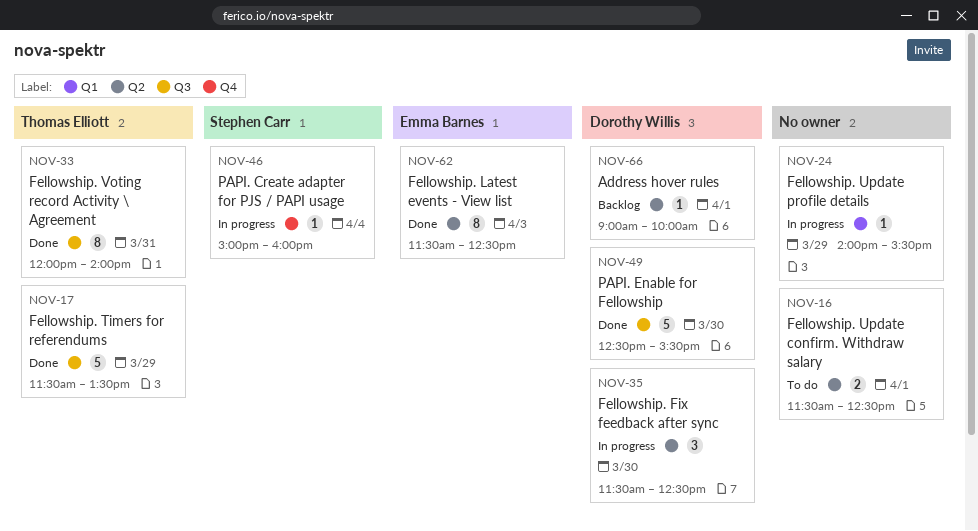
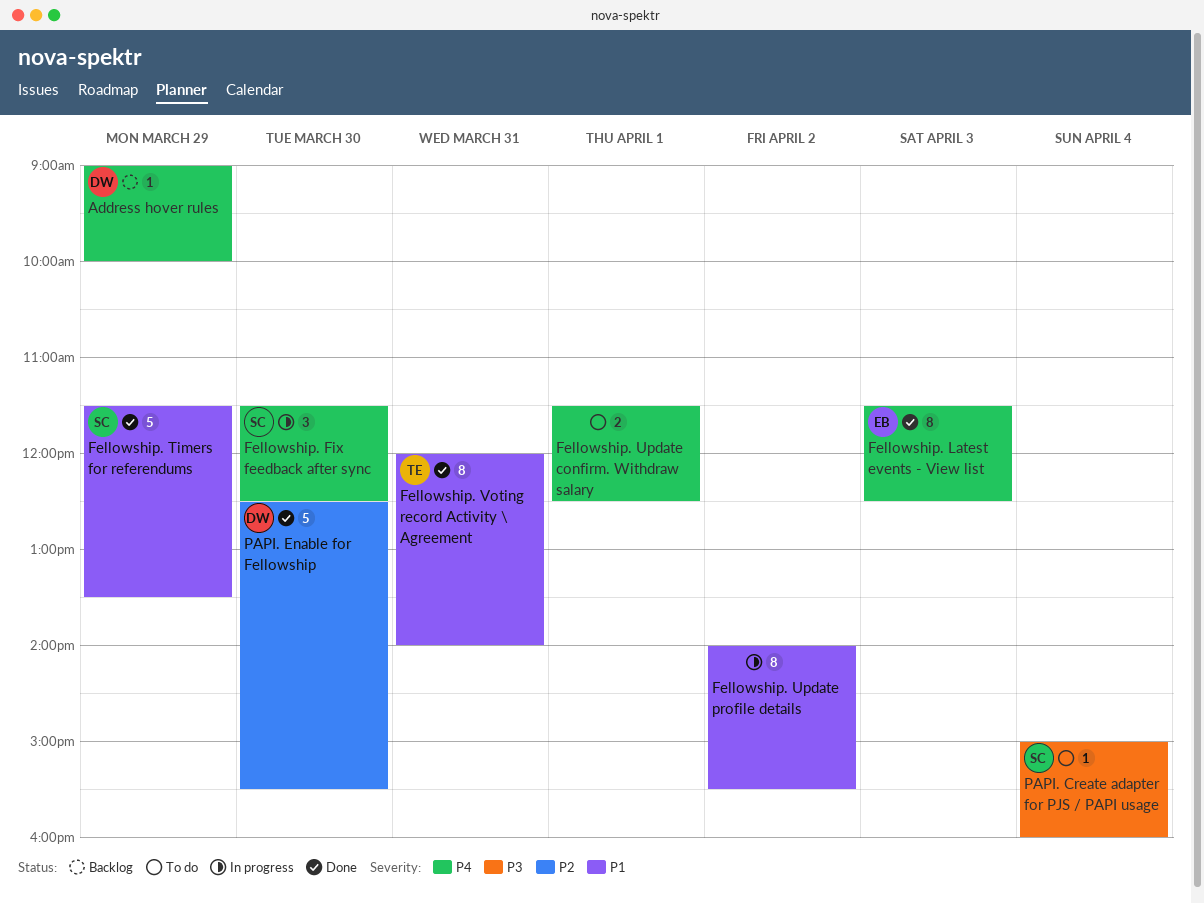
Address hover rules, day: Apr 1 -> Mar 29
Fellowship. Fix feedback after sync, owner: Dorothy Willis -> Stephen Carr
Fellowship. Timers for referendums, owner: Thomas Elliott -> Stephen Carr
Fellowship. Update profile details, estimate: 1 -> 8
Fellowship. Update profile details, day: Mar 29 -> Apr 2
PAPI. Create adapter for PJS / PAPI usage, status: In progress -> To do

